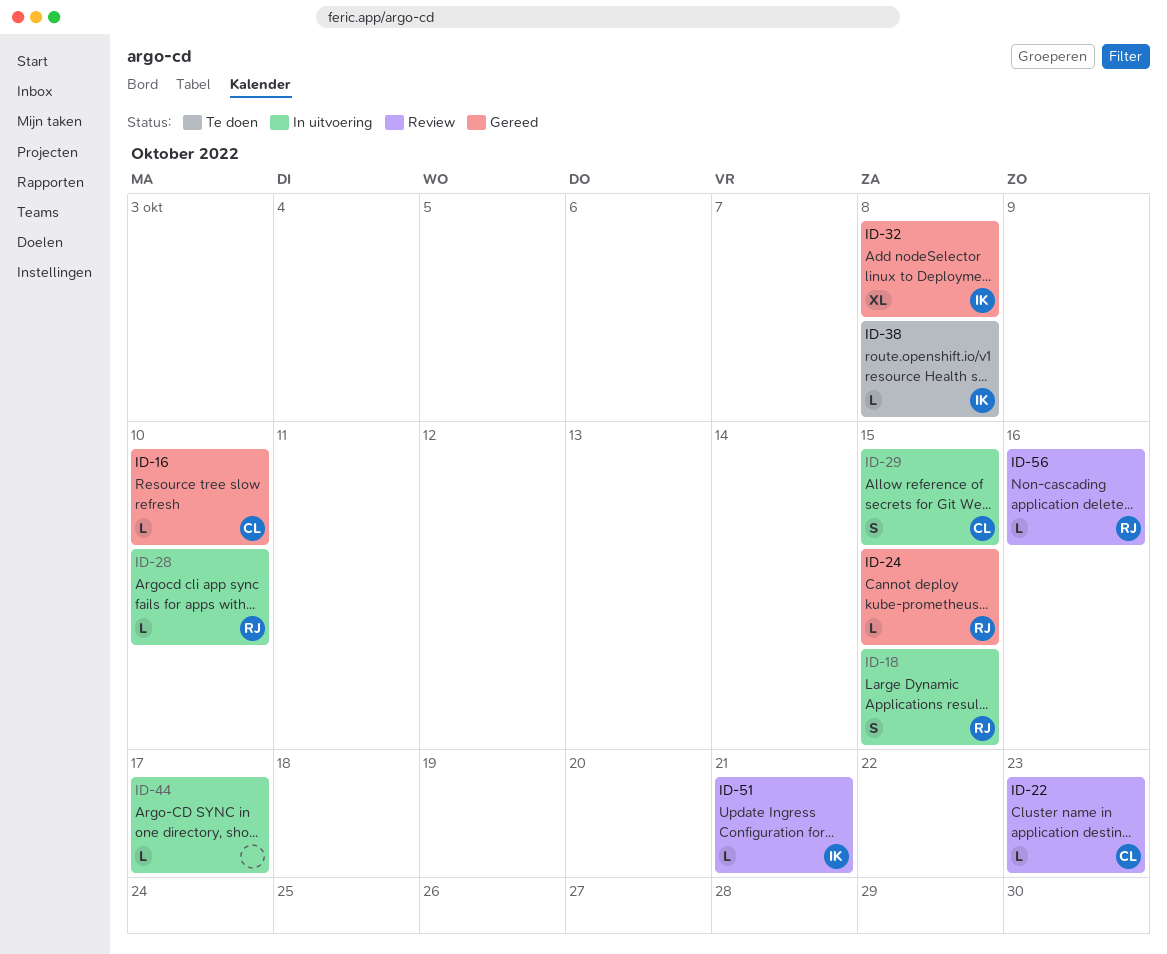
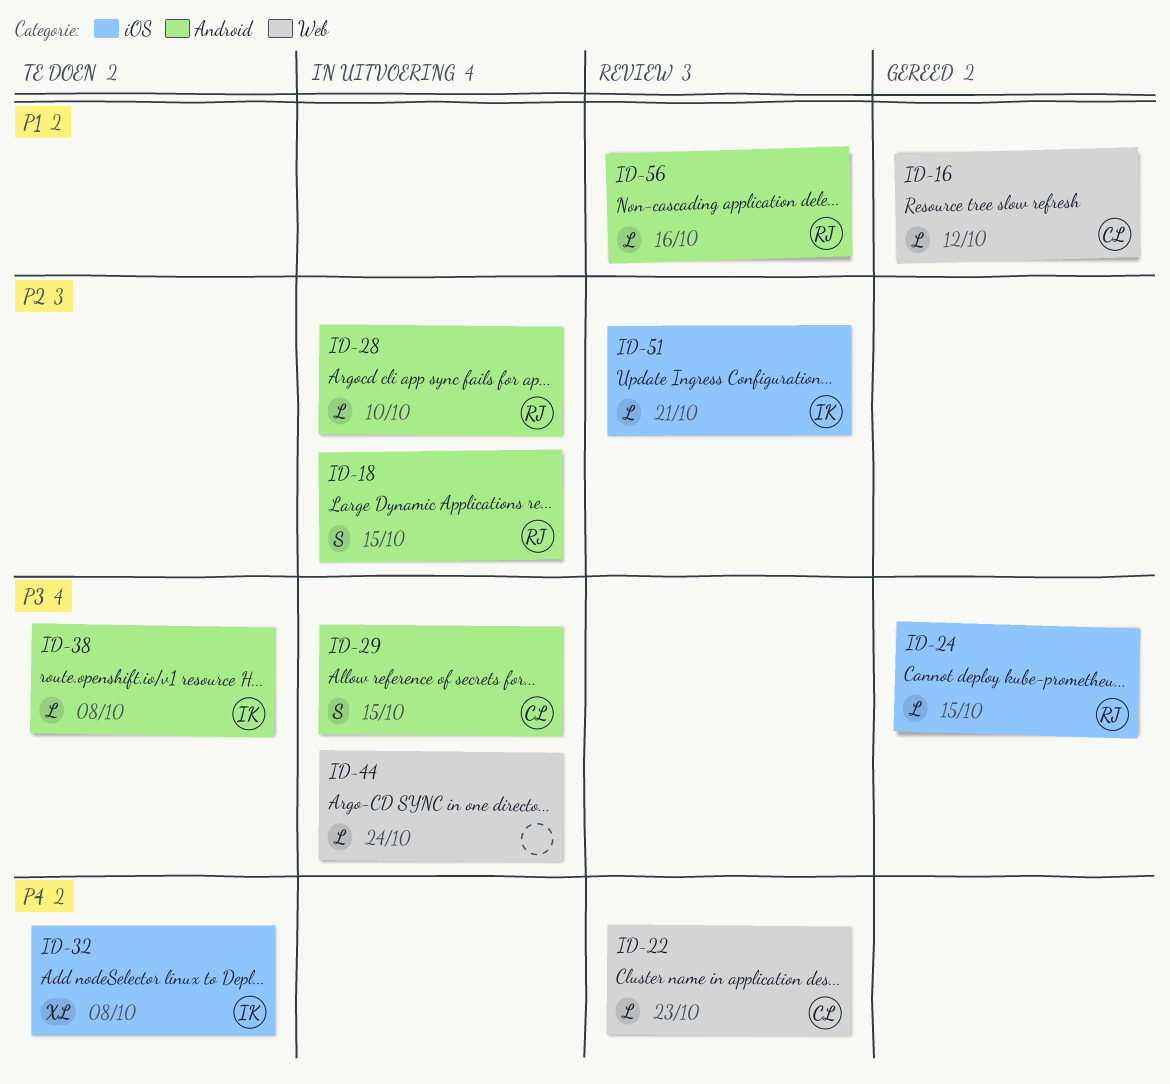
ID-16, due: Oct 10 -> Oct 12
ID-32, status: Gereed -> Te doen
ID-44, due: Oct 17 -> Oct 24

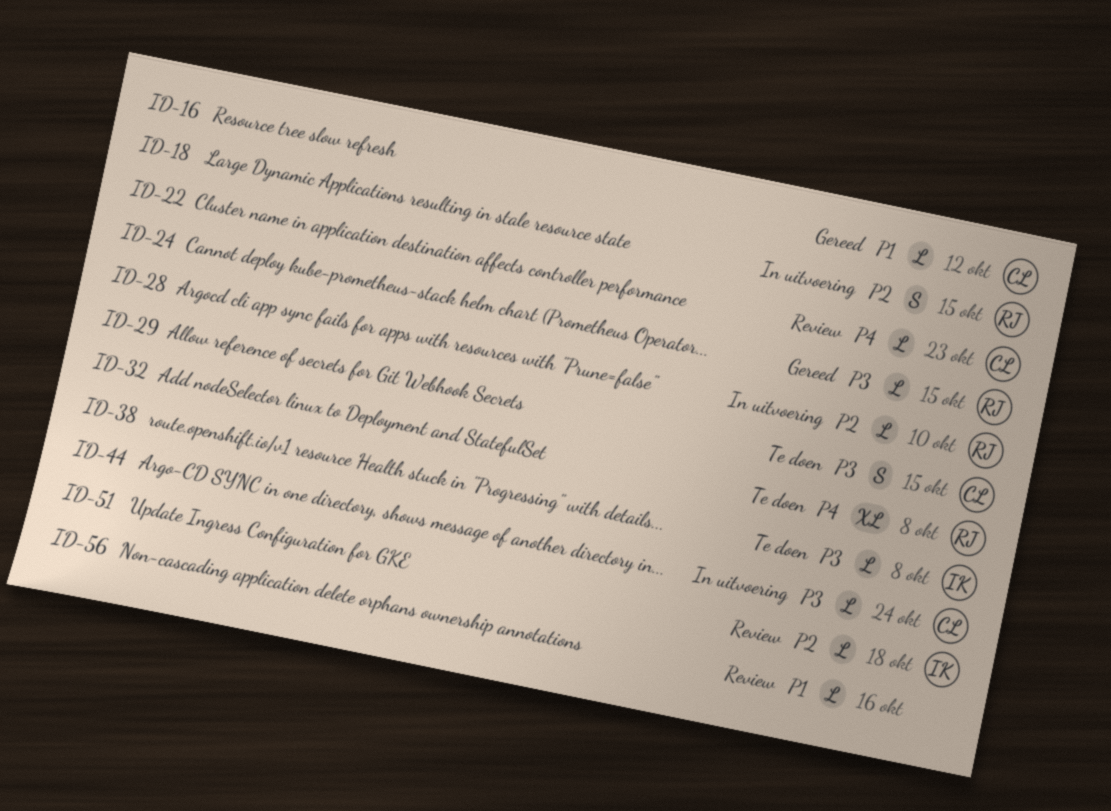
ID-29, status: In uitvoering -> Te doen
ID-32, owner: IK -> RJ
ID-44, owner: none -> CL
ID-51, due: Oct 21 -> Oct 18
ID-56, owner: RJ -> none

